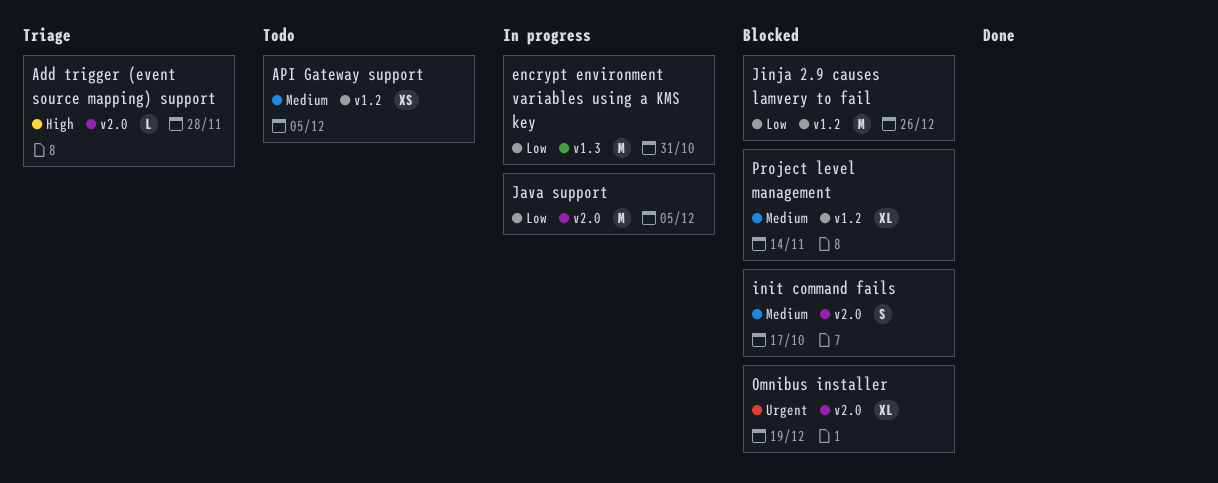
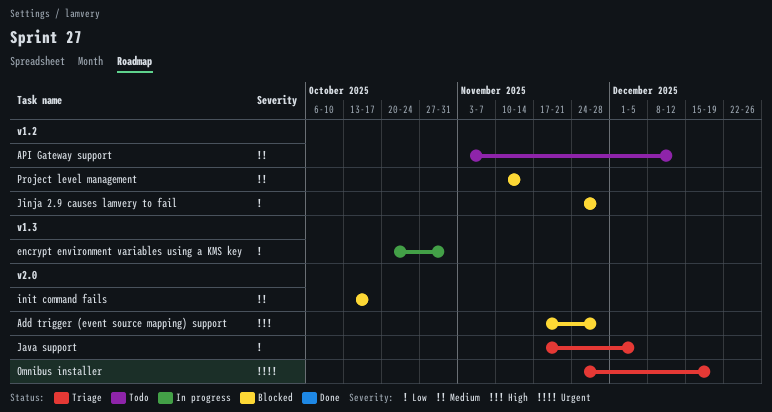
Add trigger (event source mapping) support, status: Triage -> Blocked
API Gateway support, due: Dec 5 -> Dec 12
Java support, status: In progress -> Triage
Jinja 2.9 causes lamvery to fail, due: Dec 26 -> Nov 28
Omnibus installer, status: Blocked -> Triage

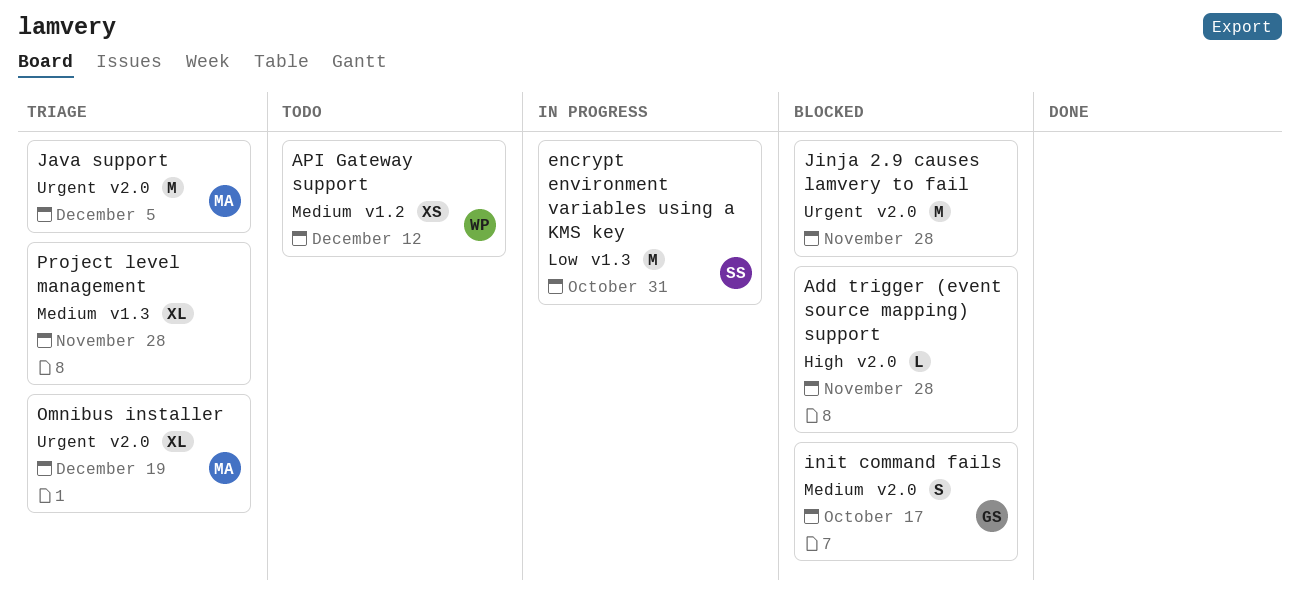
Java support, priority: Low -> Urgent
Jinja 2.9 causes lamvery to fail, priority: Low -> Urgent
Jinja 2.9 causes lamvery to fail, label: v1.2 -> v2.0
Project level management, status: Blocked -> Triage
Project level management, label: v1.2 -> v1.3
Project level management, due: Nov 14 -> Nov 28

